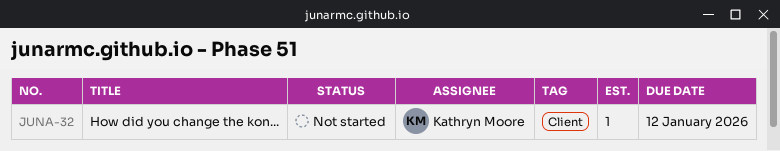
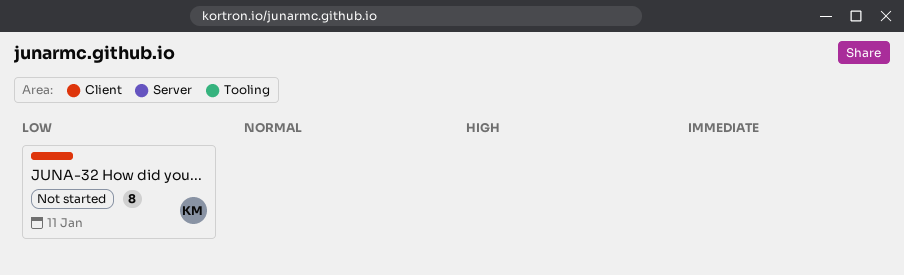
JUNA-32, estimate: 1 -> 8
JUNA-32, due: Jan 12 -> Jan 11

